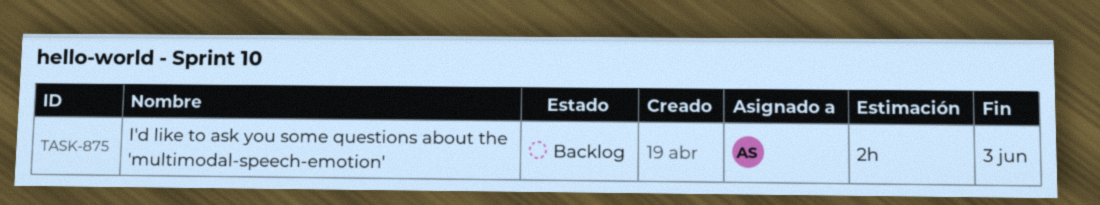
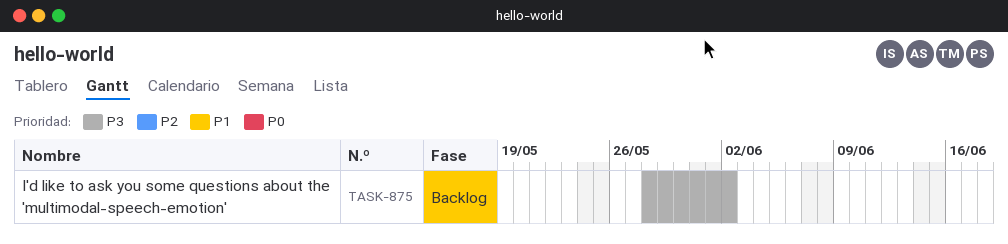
TASK-875, due: Jun 3 -> Jun 2

